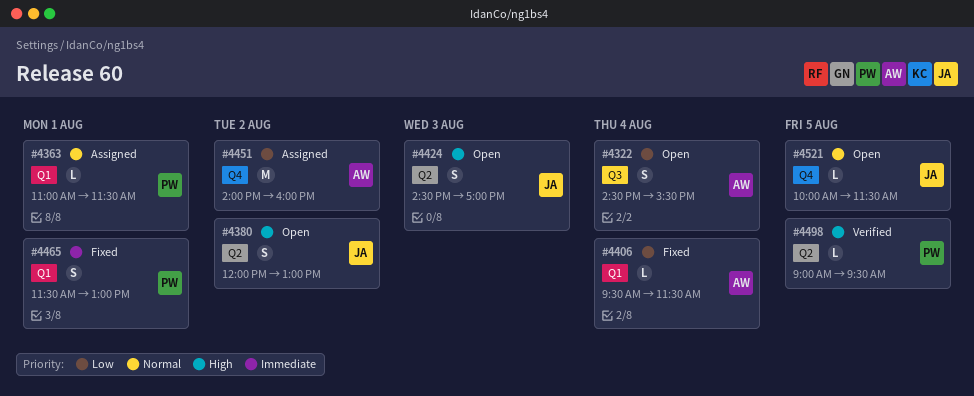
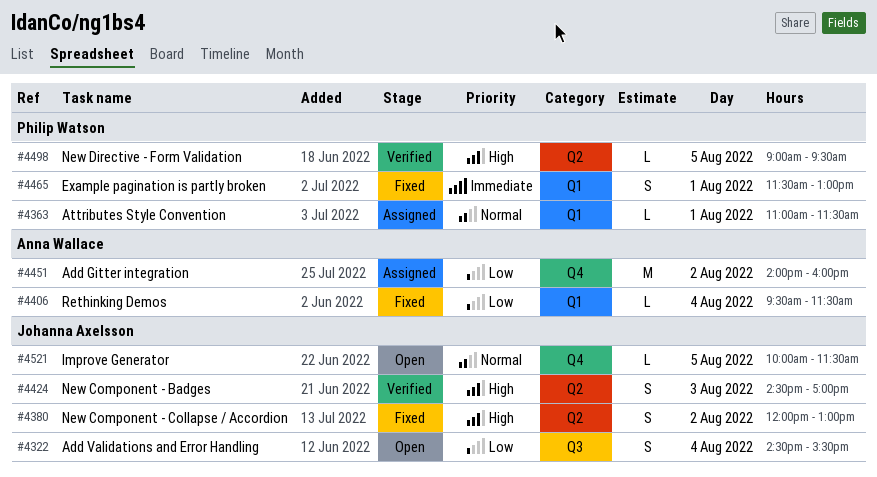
#4322, owner: Anna Wallace -> Johanna Axelsson
#4380, status: Open -> Fixed
#4424, status: Open -> Verified

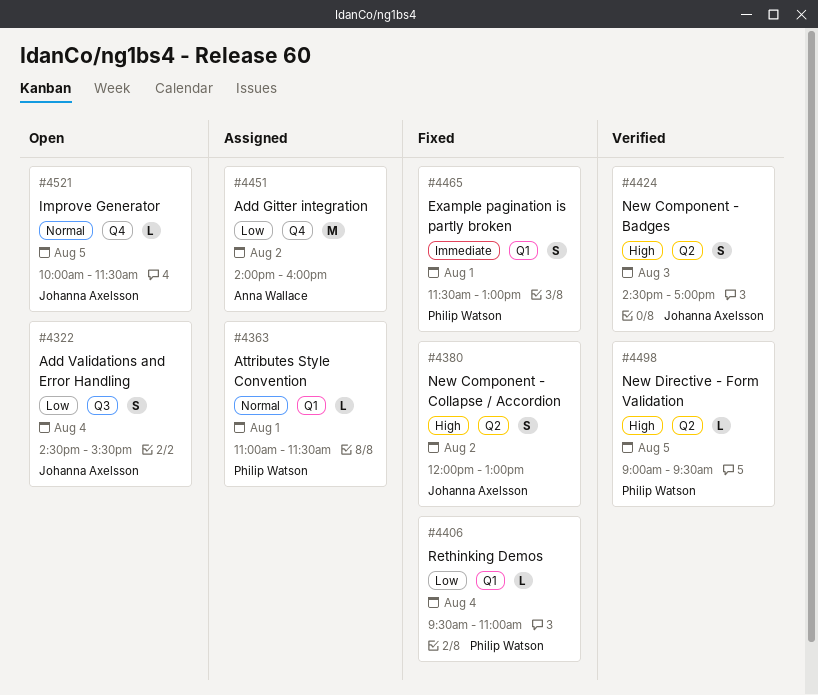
#4406, owner: Anna Wallace -> Philip Watson
#4406, ends: 11:30 -> 11:00

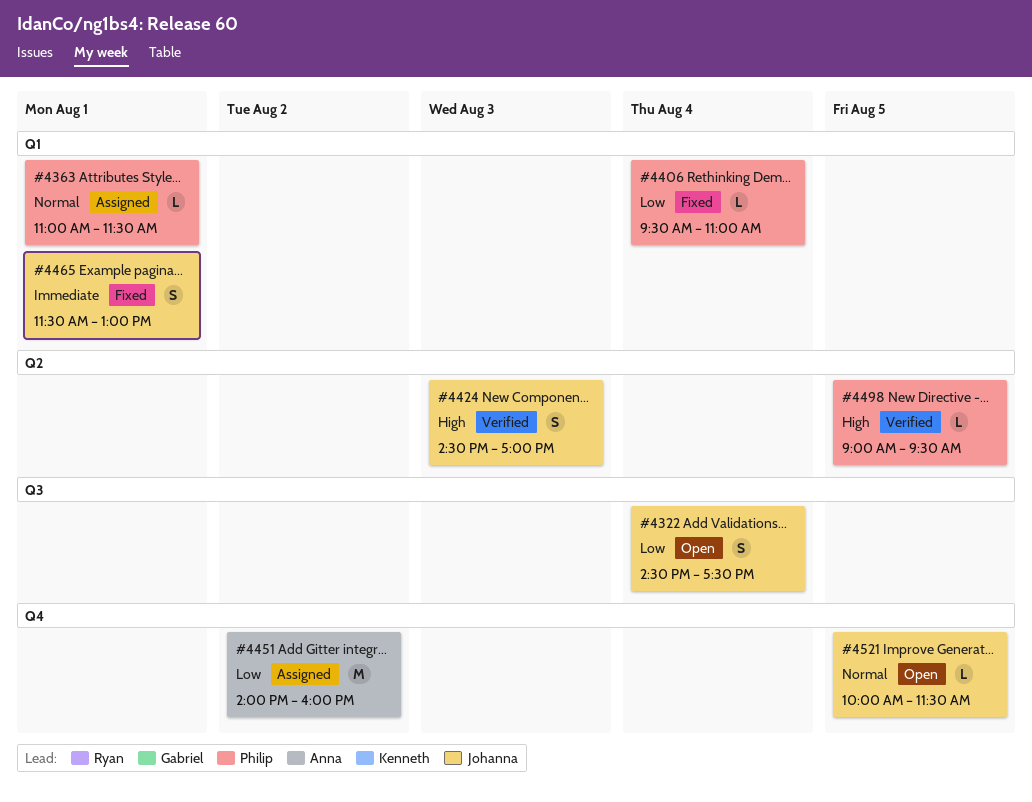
#4322, ends: 15:30 -> 17:30
#4380: present -> none
#4465, owner: Philip Watson -> Johanna Axelsson

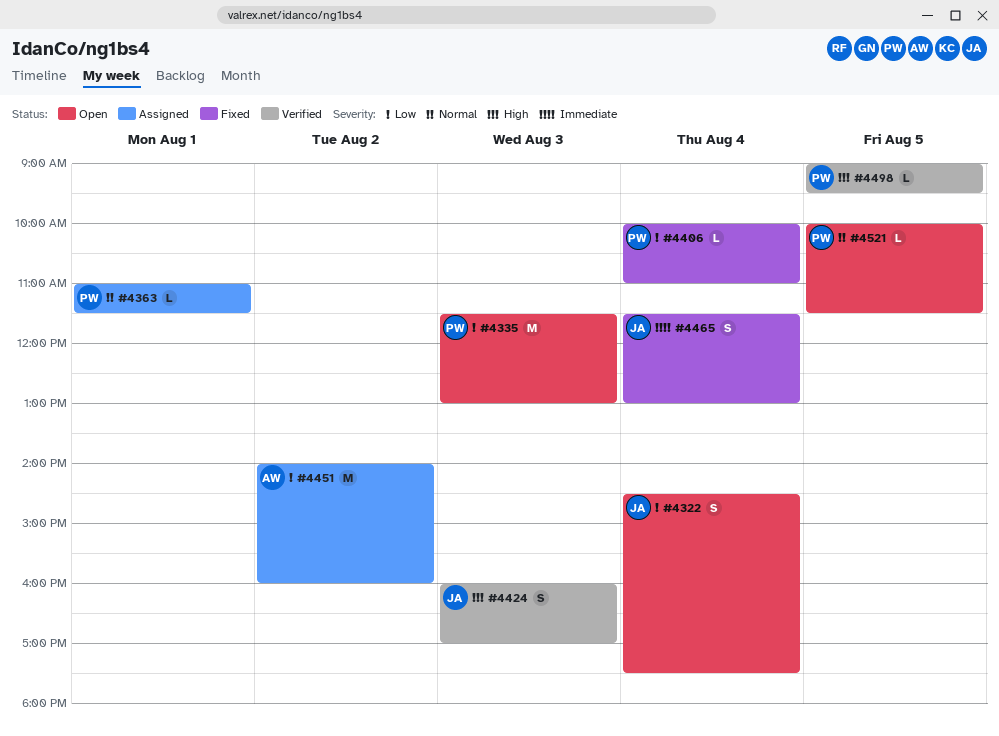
#4335: none -> present
#4406, begins: 09:30 -> 10:00
#4424, begins: 14:30 -> 16:00
#4465, day: Aug 1 -> Aug 4
#4521, owner: Johanna -> Philip

